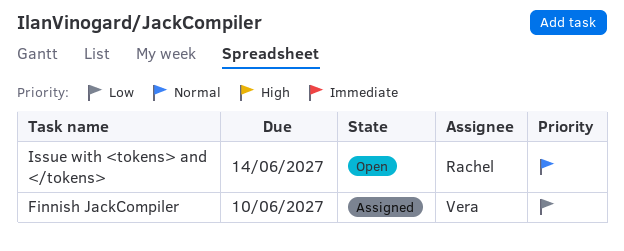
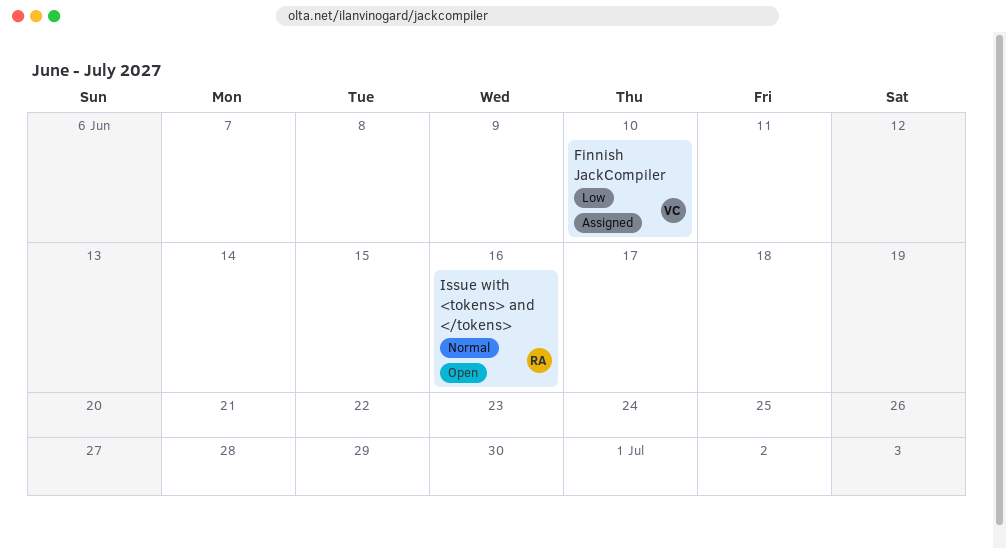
Issue with <tokens> and </tokens>, due: Jun 14 -> Jun 16

